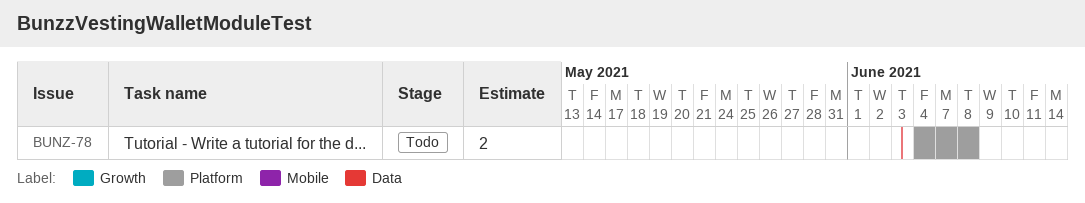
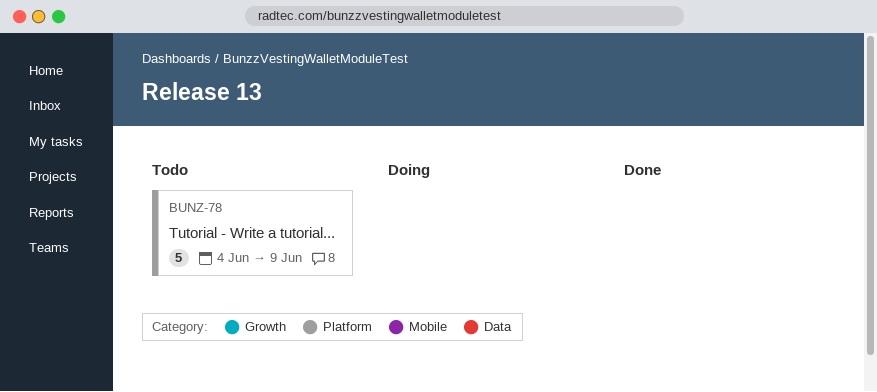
BUNZ-78, estimate: 2 -> 5
BUNZ-78, due: Jun 8 -> Jun 9

